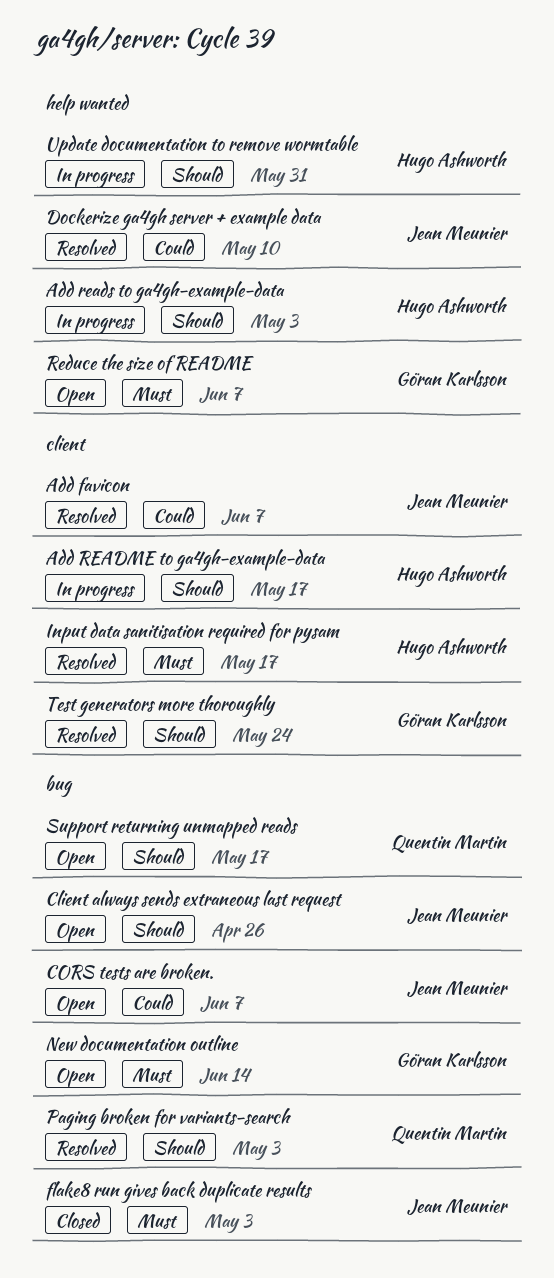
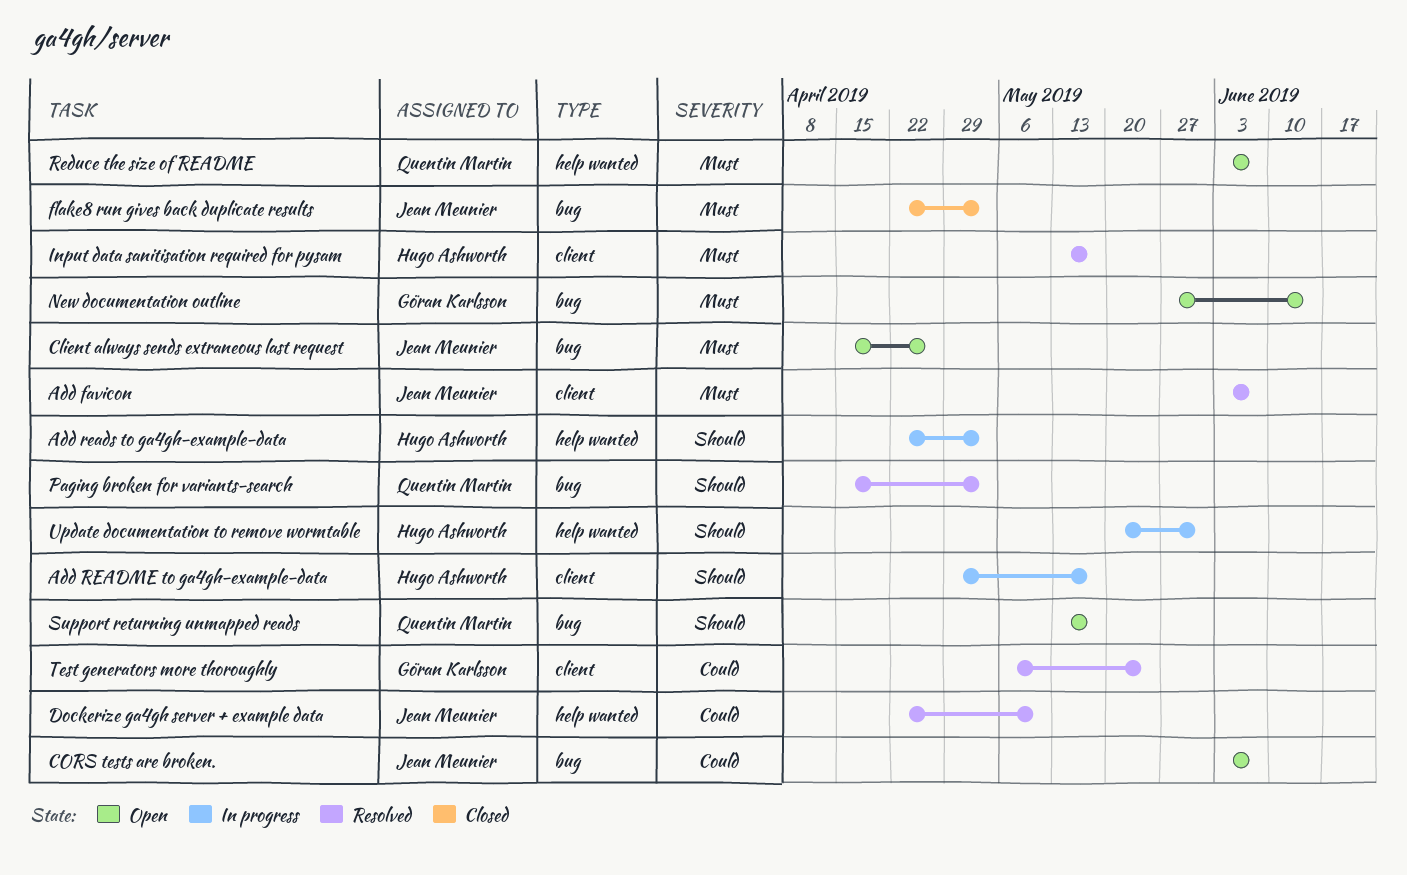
Add favicon, priority: Could -> Must
Client always sends extraneous last request, priority: Should -> Must
Reduce the size of README, owner: Göran Karlsson -> Quentin Martin
Test generators more thoroughly, priority: Should -> Could

